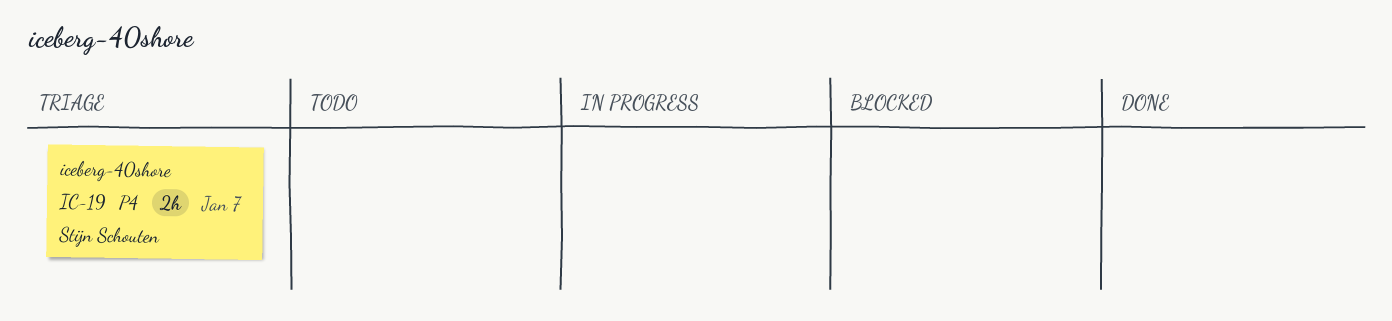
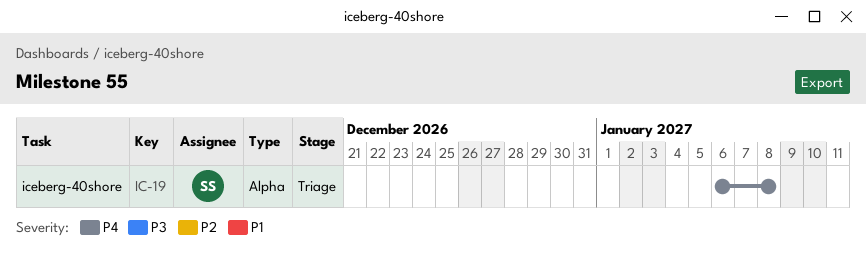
IC-19, due: Jan 7 -> Jan 8

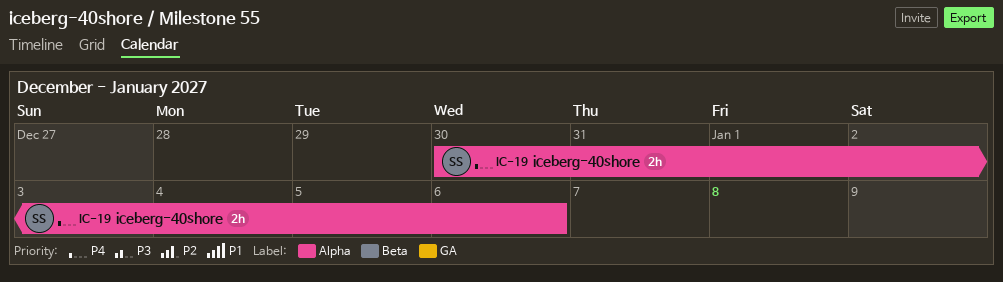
IC-19, start: Jan 6 -> Dec 30
IC-19, due: Jan 8 -> Jan 6

